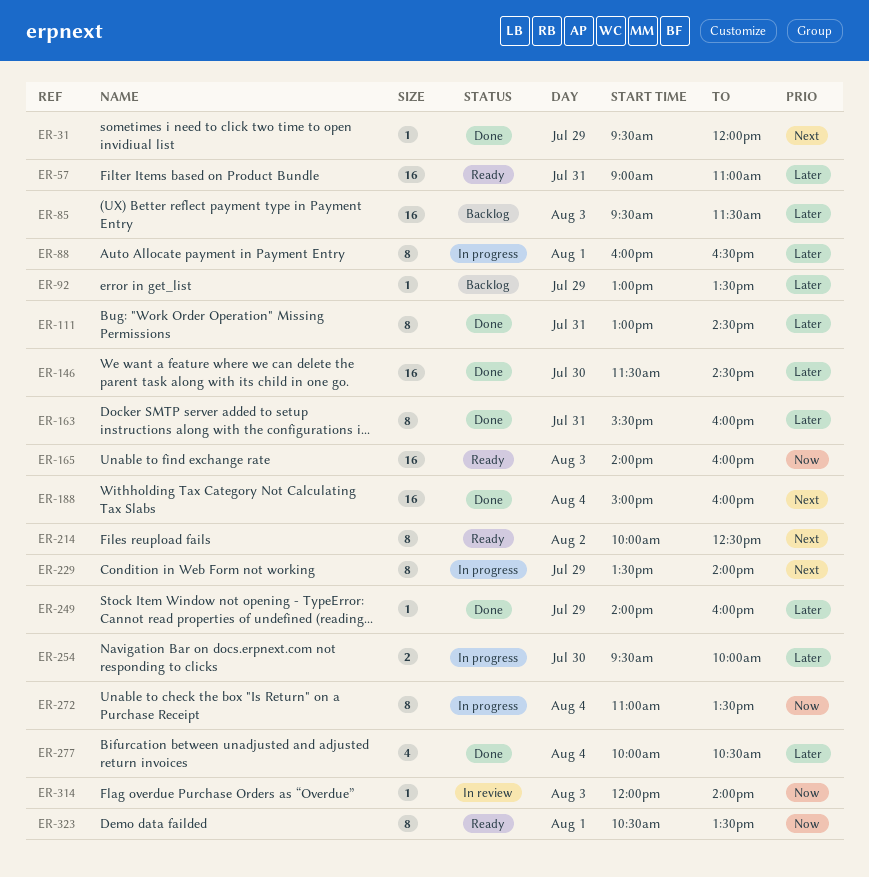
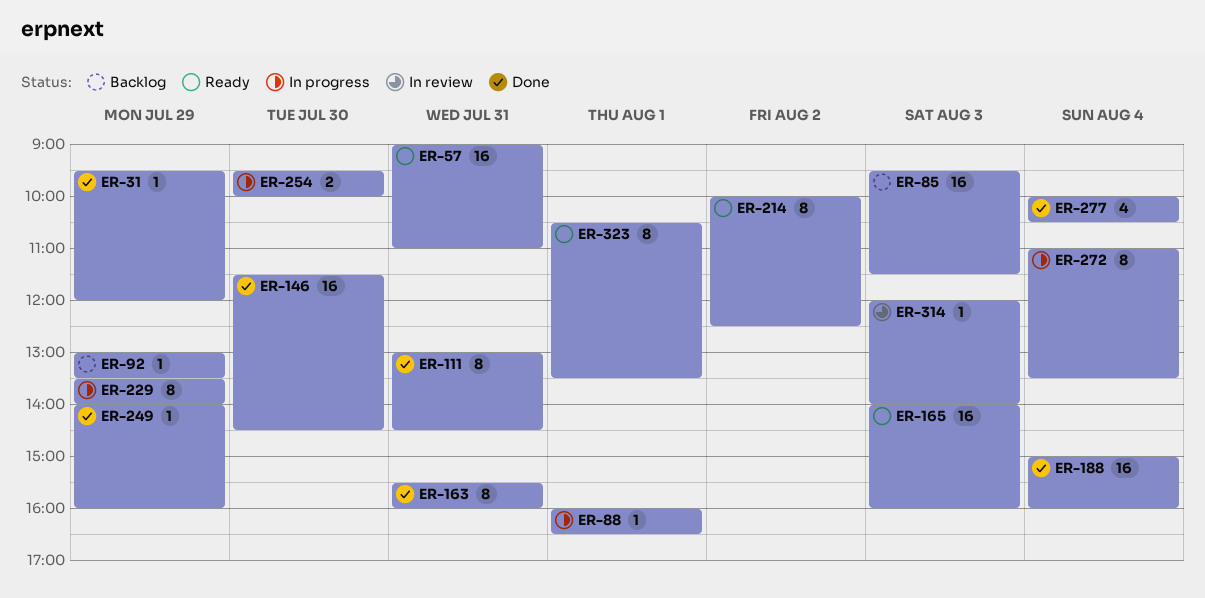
ER-88, estimate: 8 -> 1

